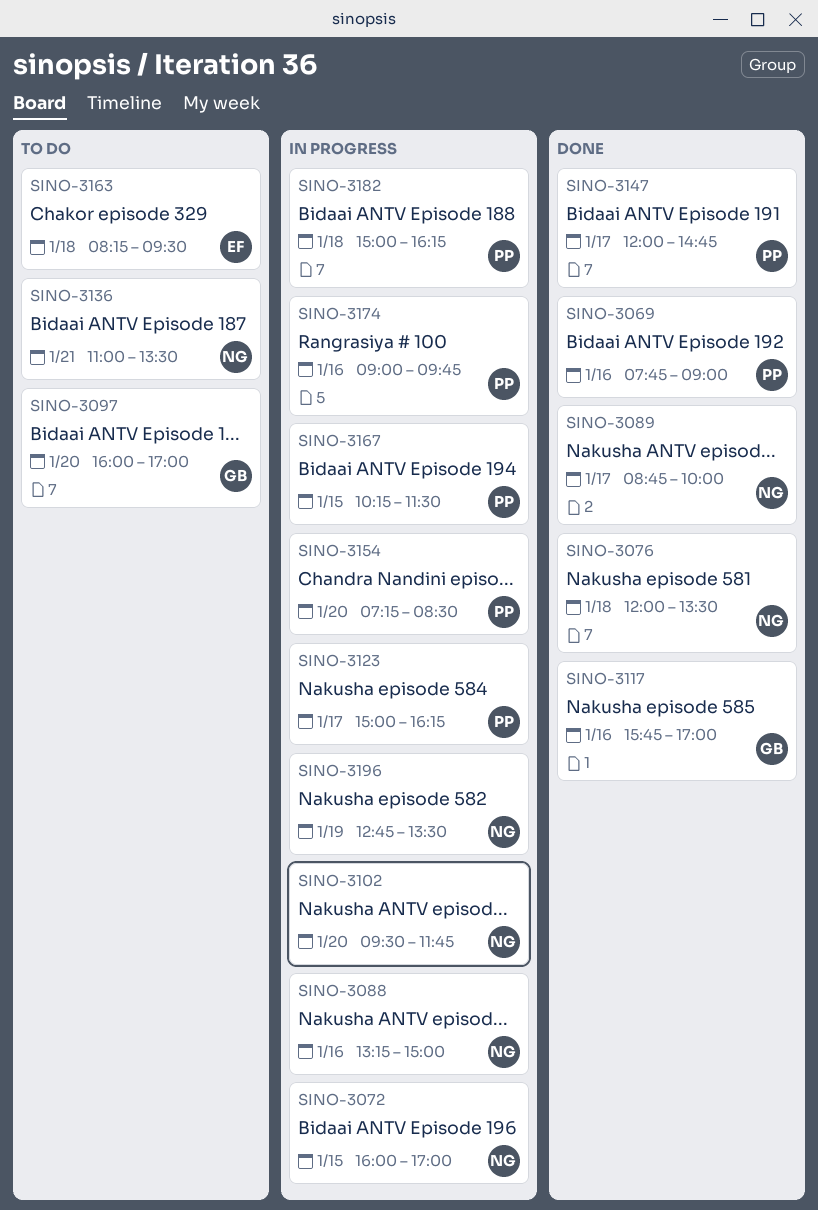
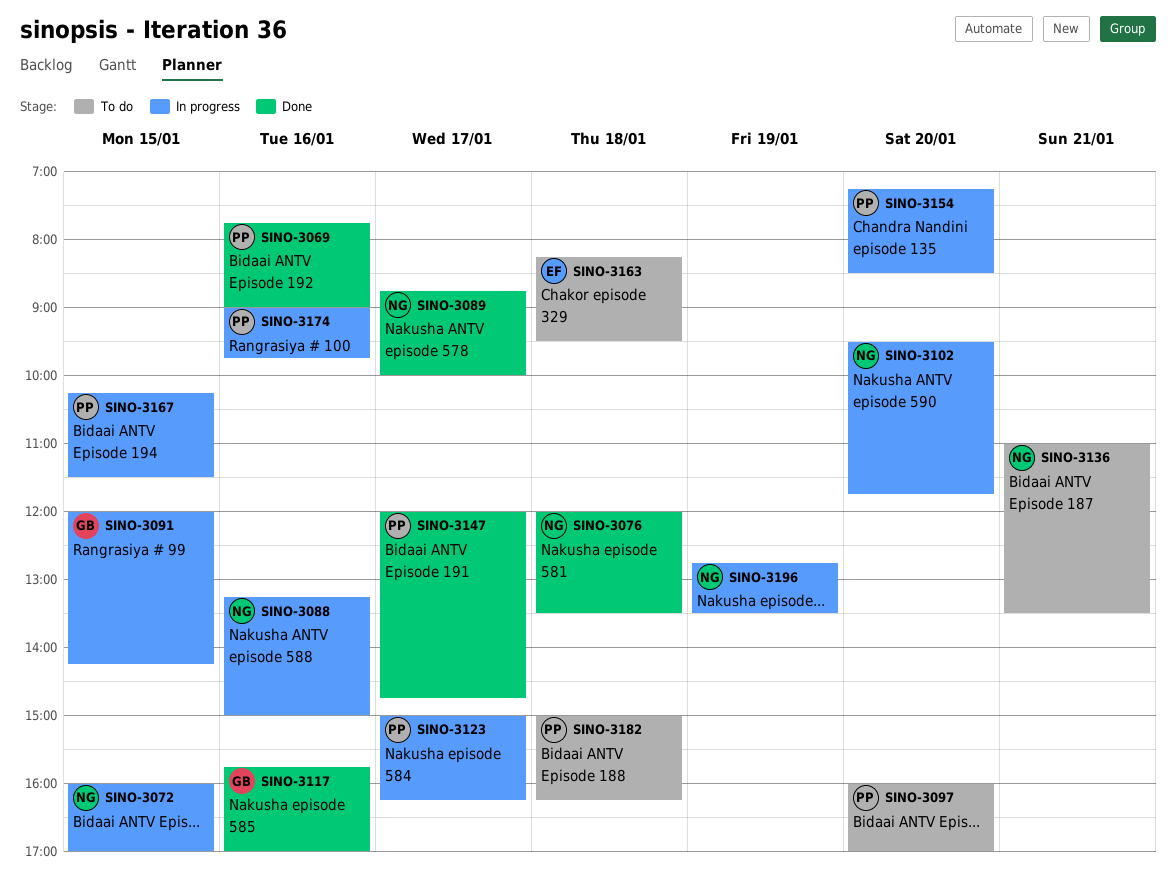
SINO-3091: none -> present
SINO-3097, owner: GB -> PP
SINO-3182, status: In progress -> To do

